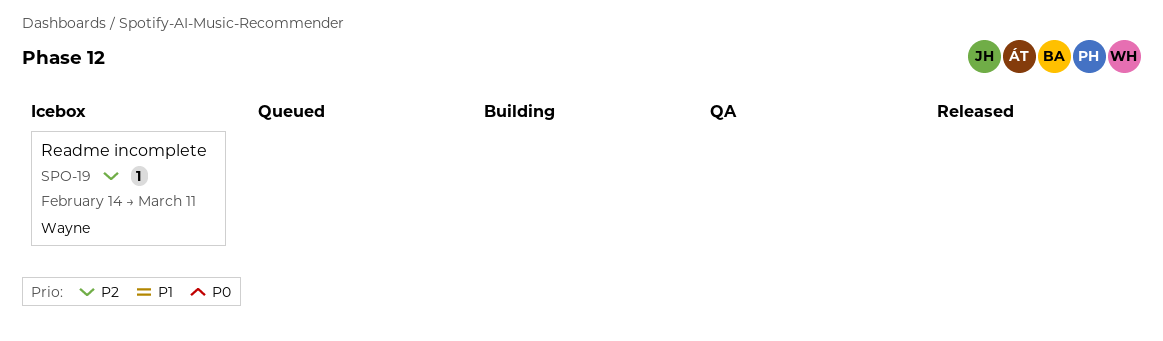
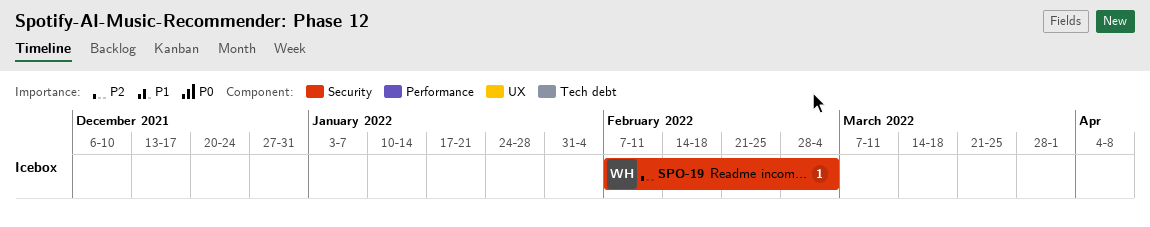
SPO-19, start: Feb 14 -> Feb 7
SPO-19, due: Mar 11 -> Mar 4

